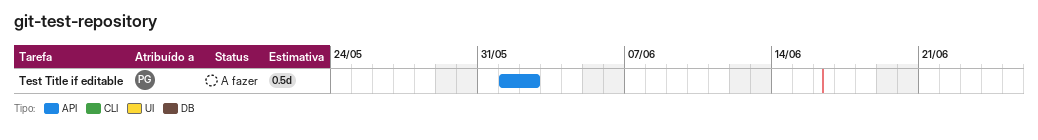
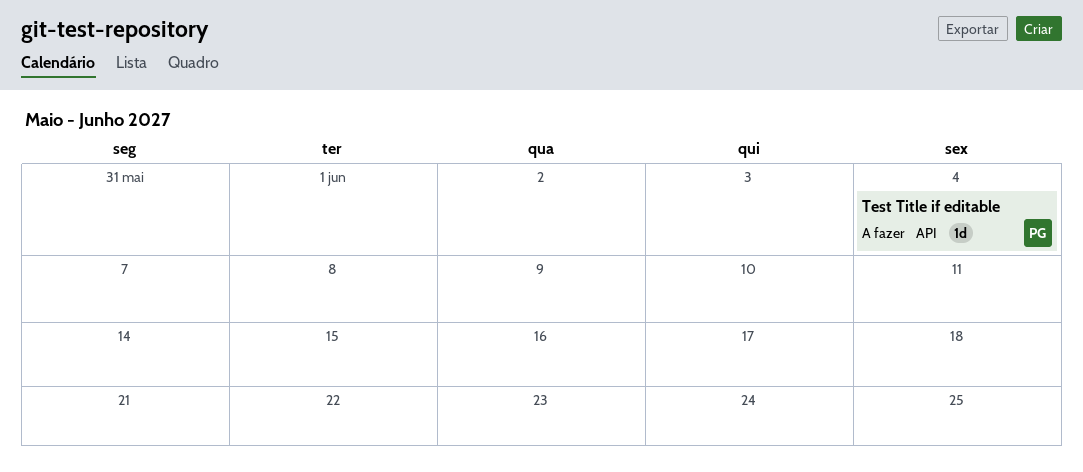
Test Title if editable, estimate: 0.5d -> 1d
Test Title if editable, due: Jun 2 -> Jun 4

